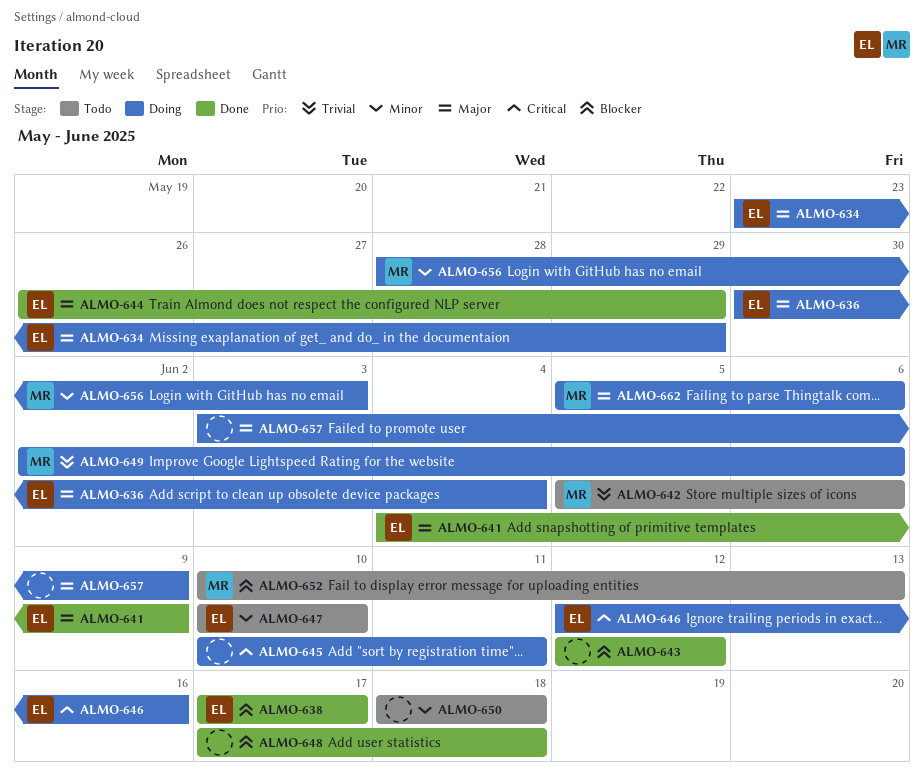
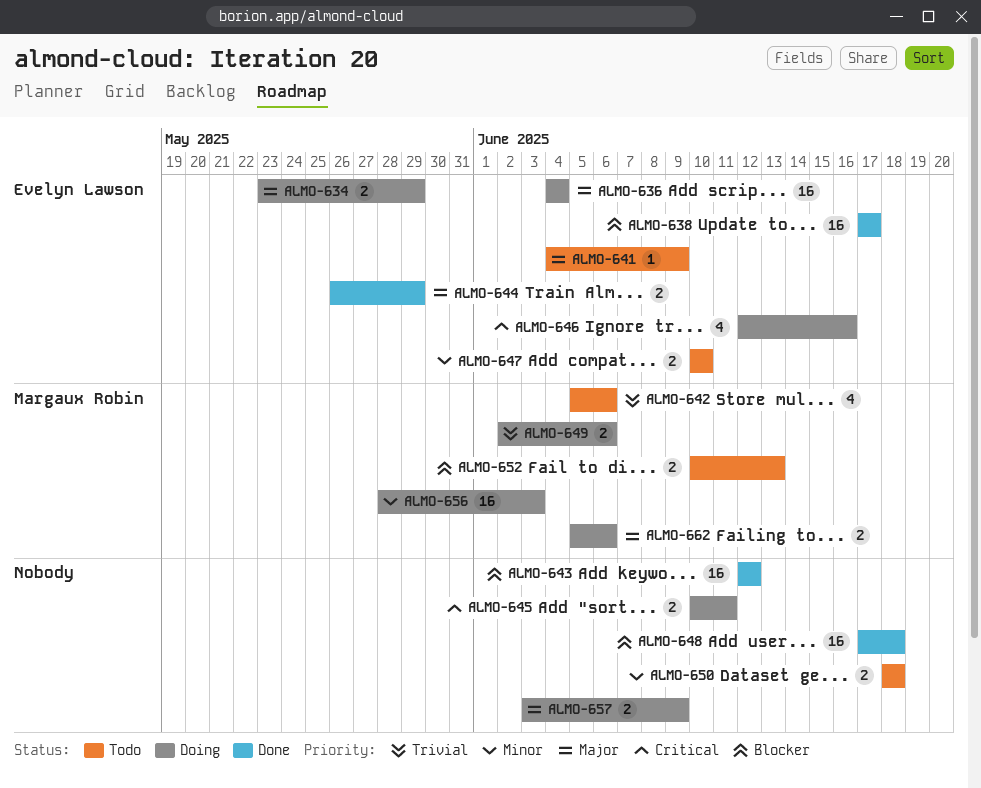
ALMO-636, start: May 30 -> Jun 4
ALMO-641, status: Done -> Todo

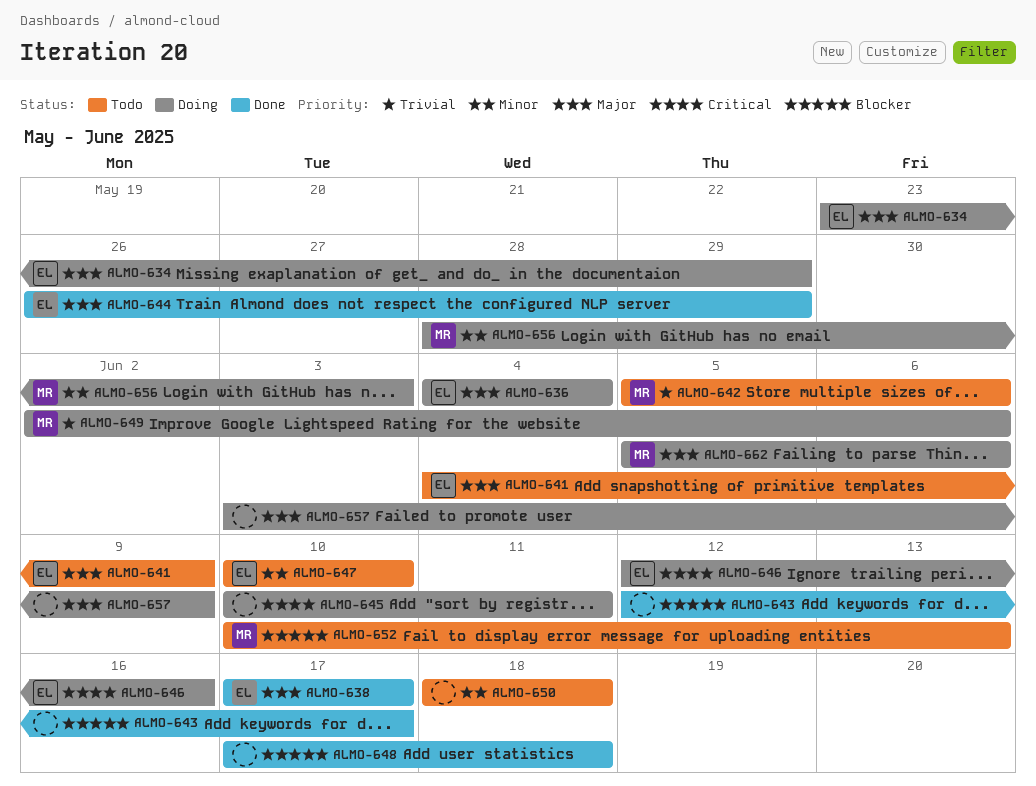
ALMO-638, priority: Blocker -> Major
ALMO-643, due: Jun 12 -> Jun 17

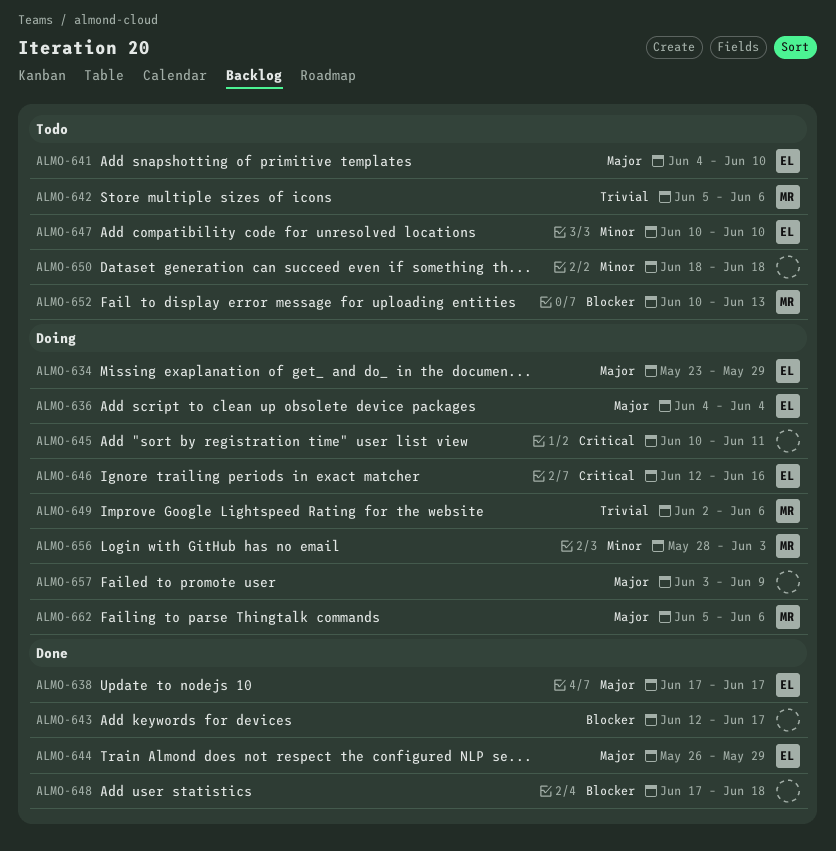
ALMO-641, due: Jun 9 -> Jun 10

